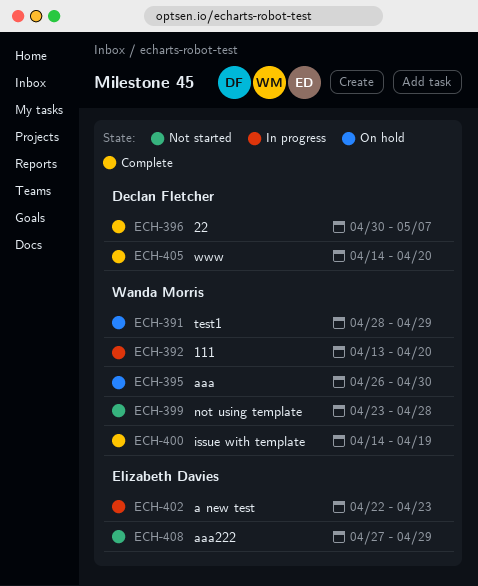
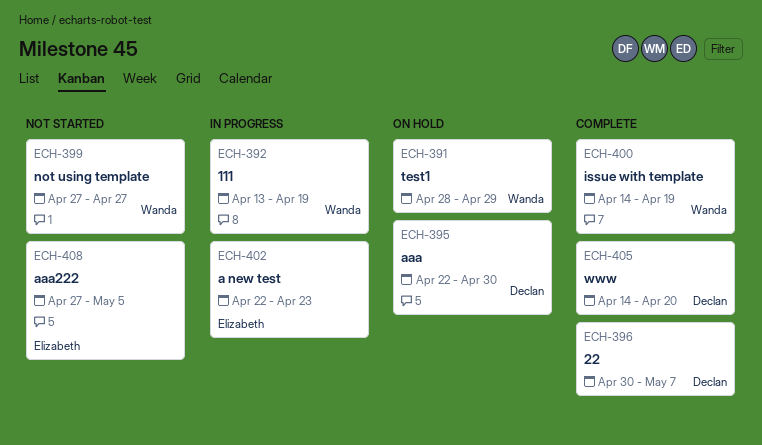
ECH-392, due: Apr 20 -> Apr 19
ECH-395, owner: Wanda Morris -> Declan Fletcher
ECH-395, start: Apr 26 -> Apr 22
ECH-399, start: Apr 23 -> Apr 27
ECH-399, due: Apr 28 -> Apr 27
ECH-408, due: Apr 29 -> May 5

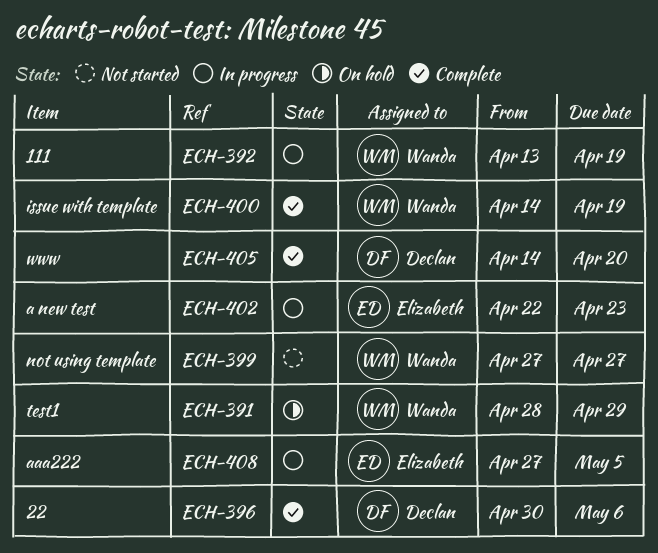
ECH-395: present -> none
ECH-396, due: May 7 -> May 6
ECH-408, status: Not started -> In progress

